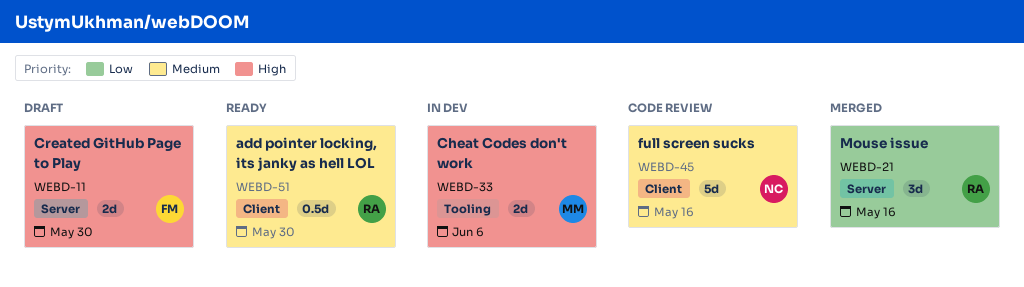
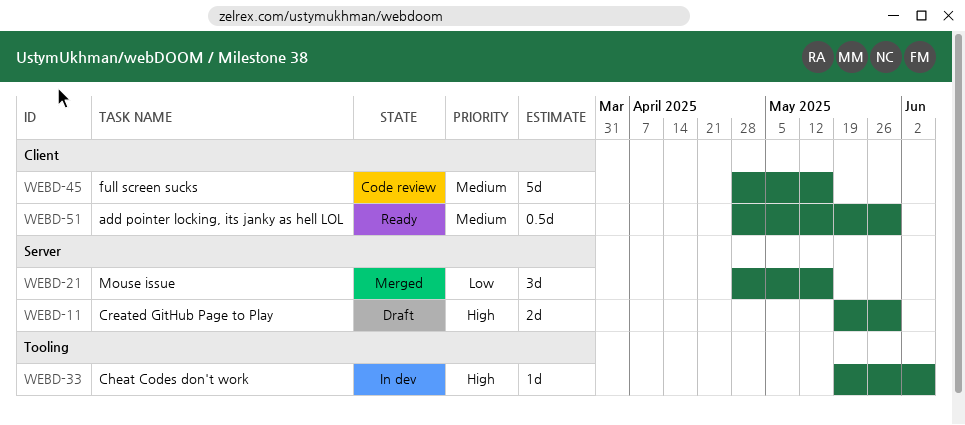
WEBD-33, estimate: 2d -> 1d

